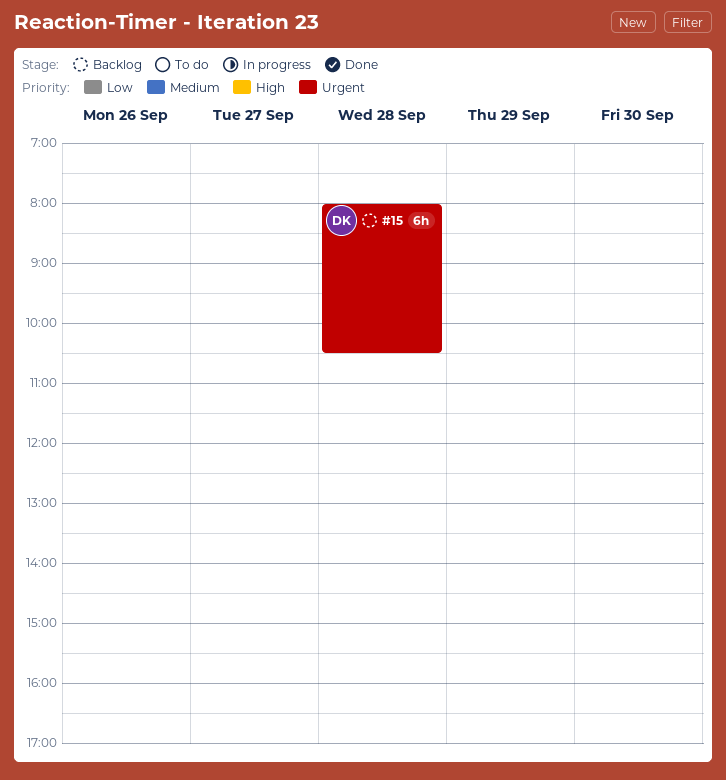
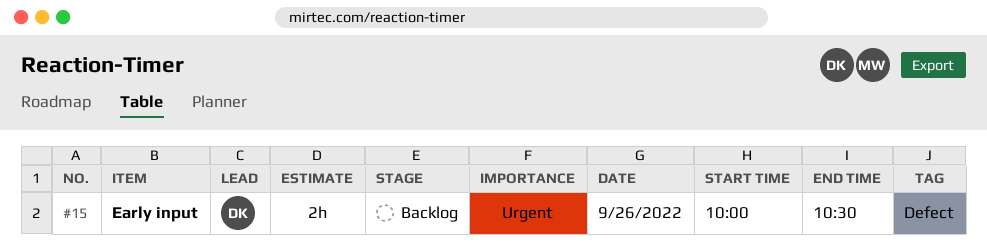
#15, estimate: 6h -> 2h
#15, day: Sep 28 -> Sep 26
#15, begins: 08:00 -> 10:00

